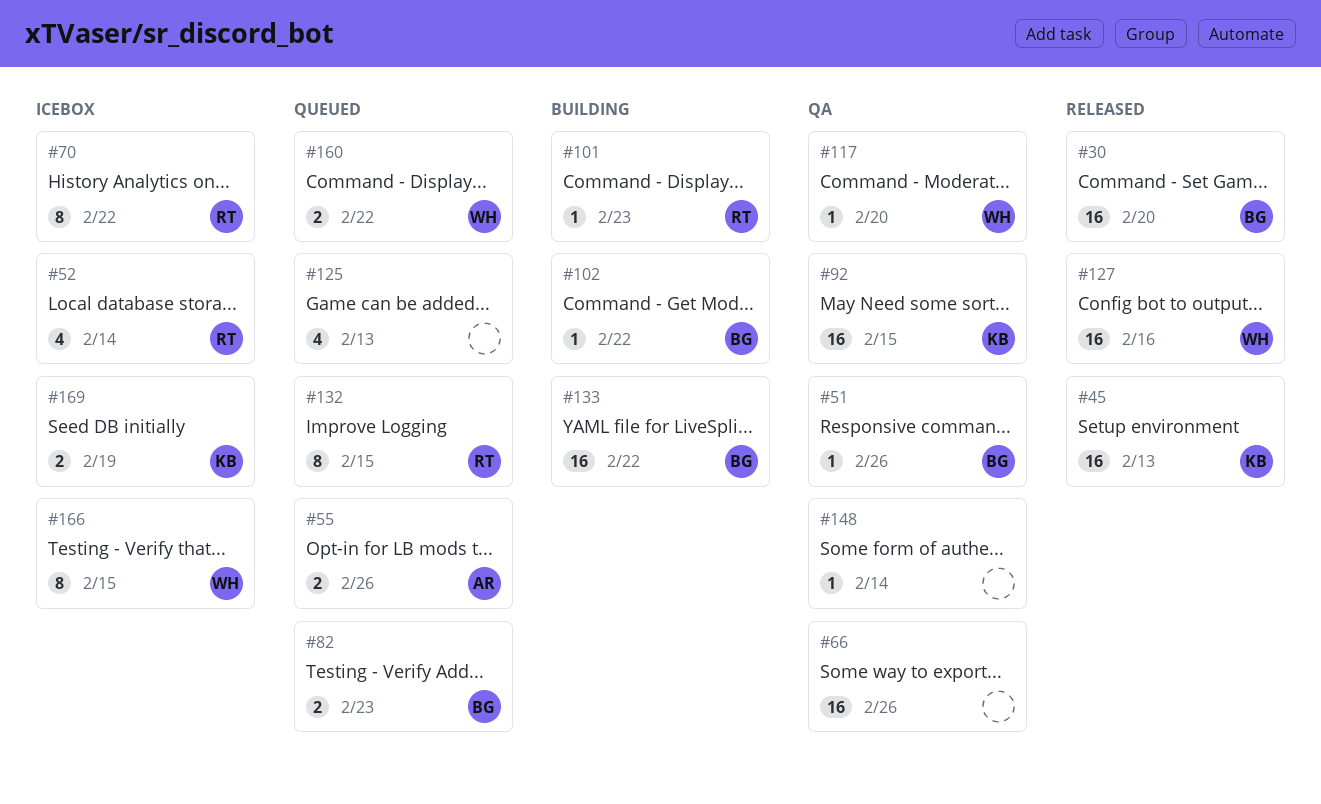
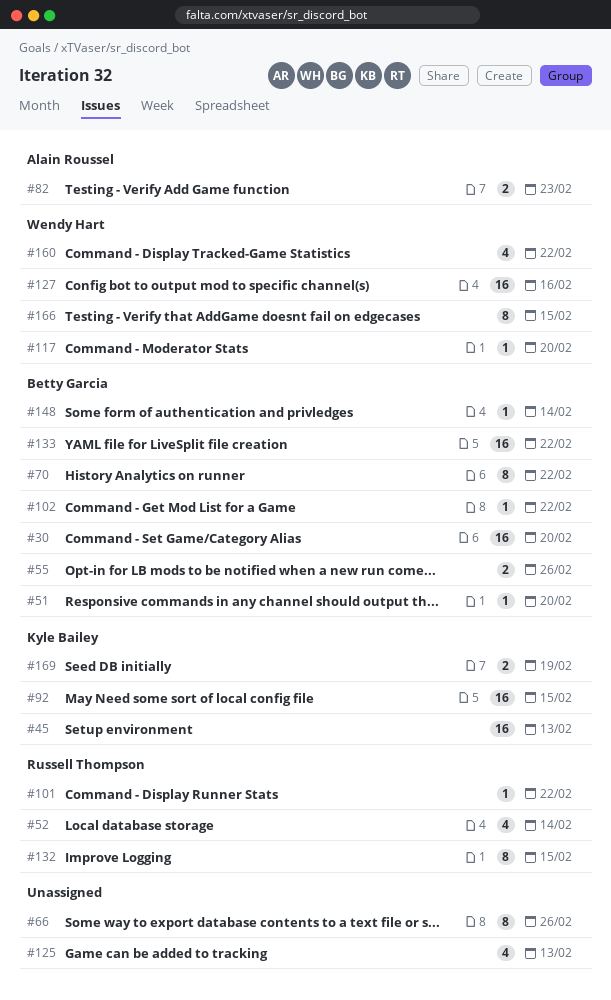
#51, due: Feb 26 -> Feb 20
#55, owner: Alain Roussel -> Betty Garcia
#66, estimate: 16 -> 8
#70, owner: Russell Thompson -> Betty Garcia
#82, owner: Betty Garcia -> Alain Roussel
#101, due: Feb 23 -> Feb 22
#148, owner: none -> Betty Garcia
#160, estimate: 2 -> 4

